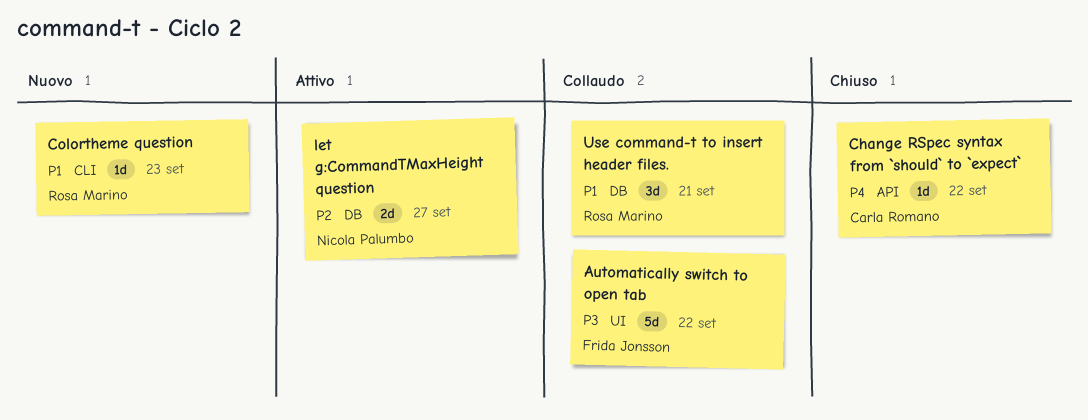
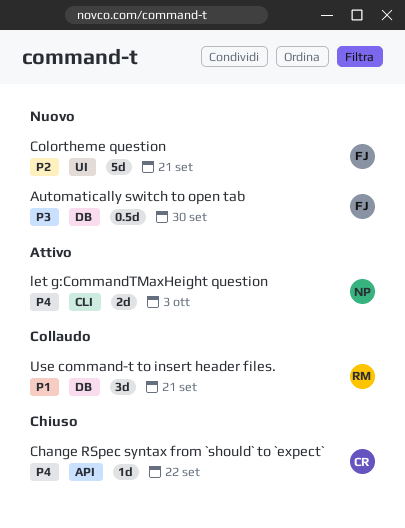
Automatically switch to open tab, status: Collaudo -> Nuovo
Automatically switch to open tab, label: UI -> DB
Automatically switch to open tab, estimate: 5d -> 0.5d
Automatically switch to open tab, due: Sep 22 -> Sep 30
Colortheme question, owner: Rosa Marino -> Frida Jonsson
Colortheme question, priority: P1 -> P2
Colortheme question, label: CLI -> UI
Colortheme question, estimate: 1d -> 5d
Colortheme question, due: Sep 23 -> Sep 21
let g:CommandTMaxHeight question, priority: P2 -> P4
let g:CommandTMaxHeight question, label: DB -> CLI
let g:CommandTMaxHeight question, due: Sep 27 -> Oct 3

